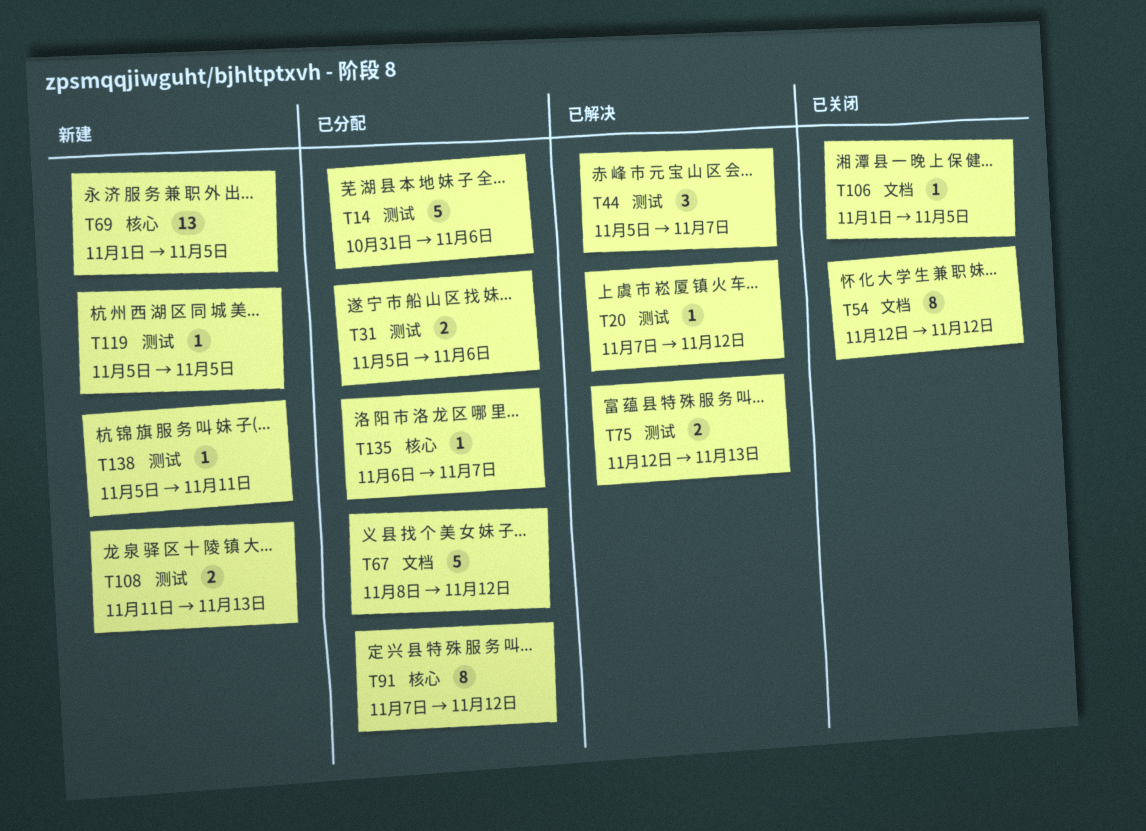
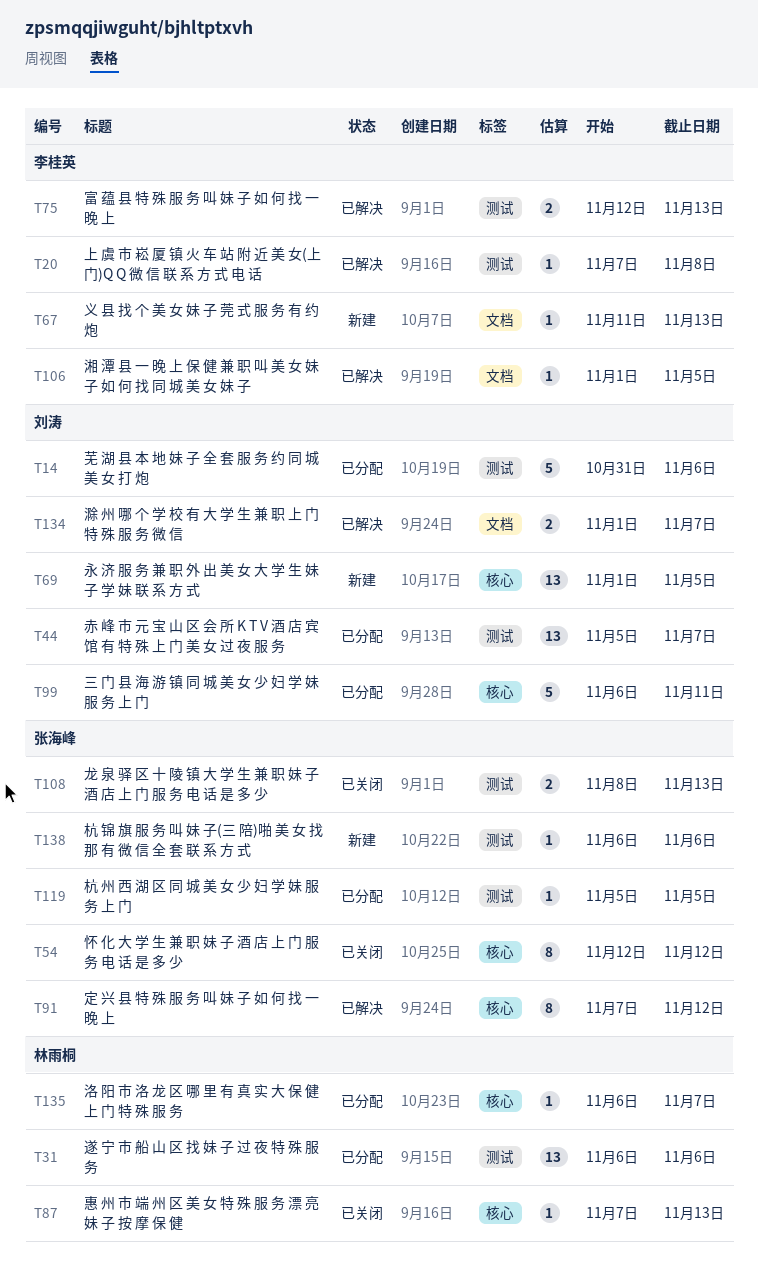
T20, due: Nov 12 -> Nov 8
T31, estimate: 2 -> 13
T31, start: Nov 5 -> Nov 6
T44, status: 已解决 -> 已分配
T44, estimate: 3 -> 13
T54, label: 文档 -> 核心
T67, status: 已分配 -> 新建
T67, estimate: 5 -> 1
T67, start: Nov 8 -> Nov 11
T67, due: Nov 12 -> Nov 13
T87: none -> present
T91, status: 已分配 -> 已解决
T99: none -> present
T106, status: 已关闭 -> 已解决
T108, status: 新建 -> 已关闭
T108, start: Nov 11 -> Nov 8
T119, status: 新建 -> 已分配
T134: none -> present
T138, start: Nov 5 -> Nov 6
T138, due: Nov 11 -> Nov 6

